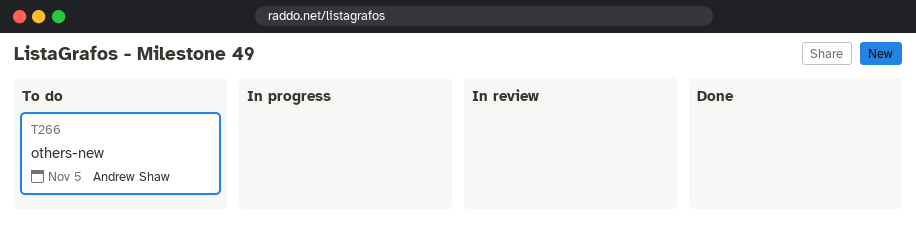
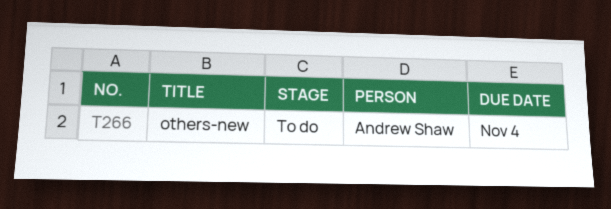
T266, due: Nov 5 -> Nov 4

